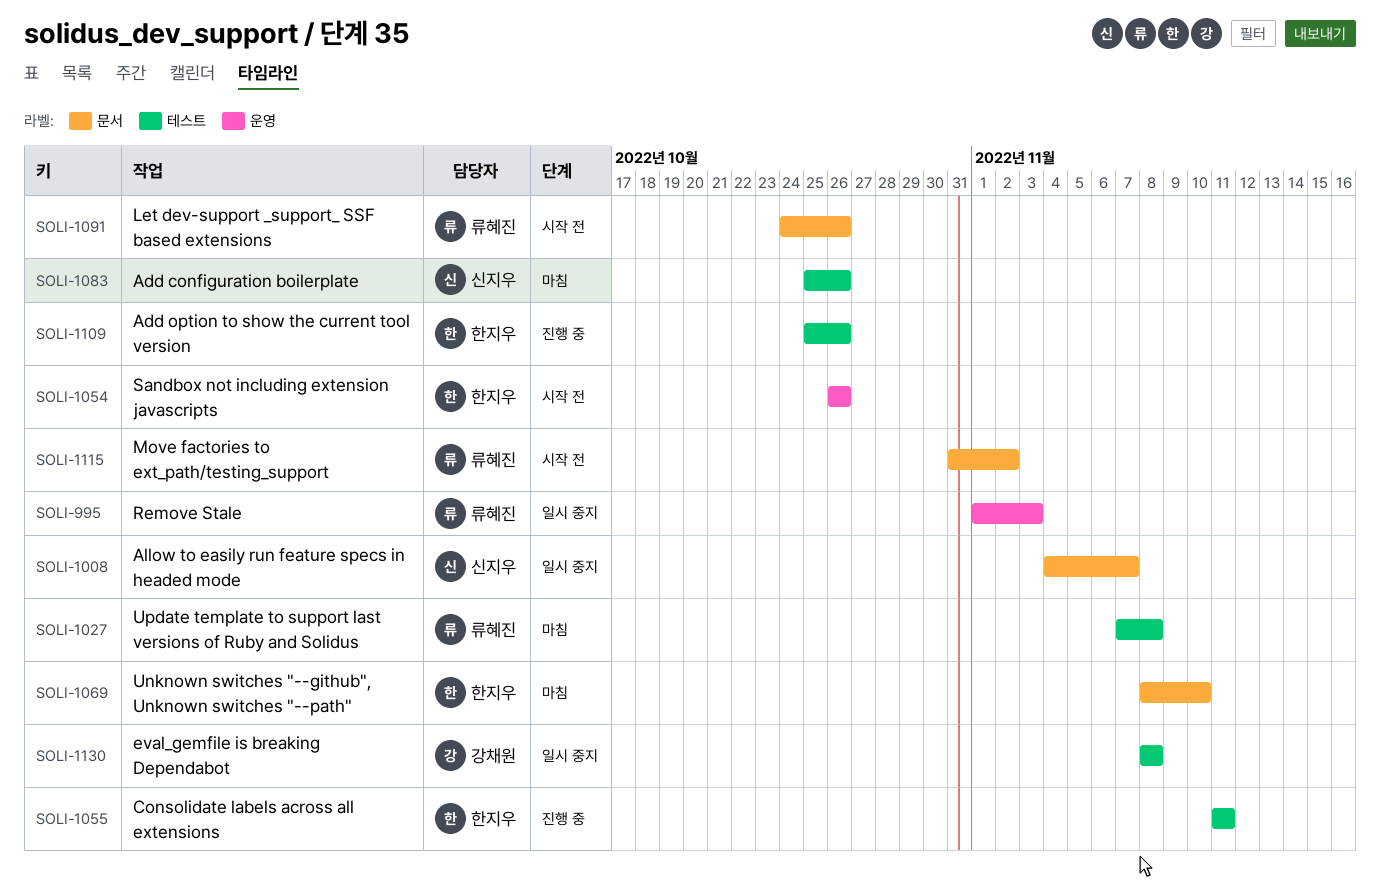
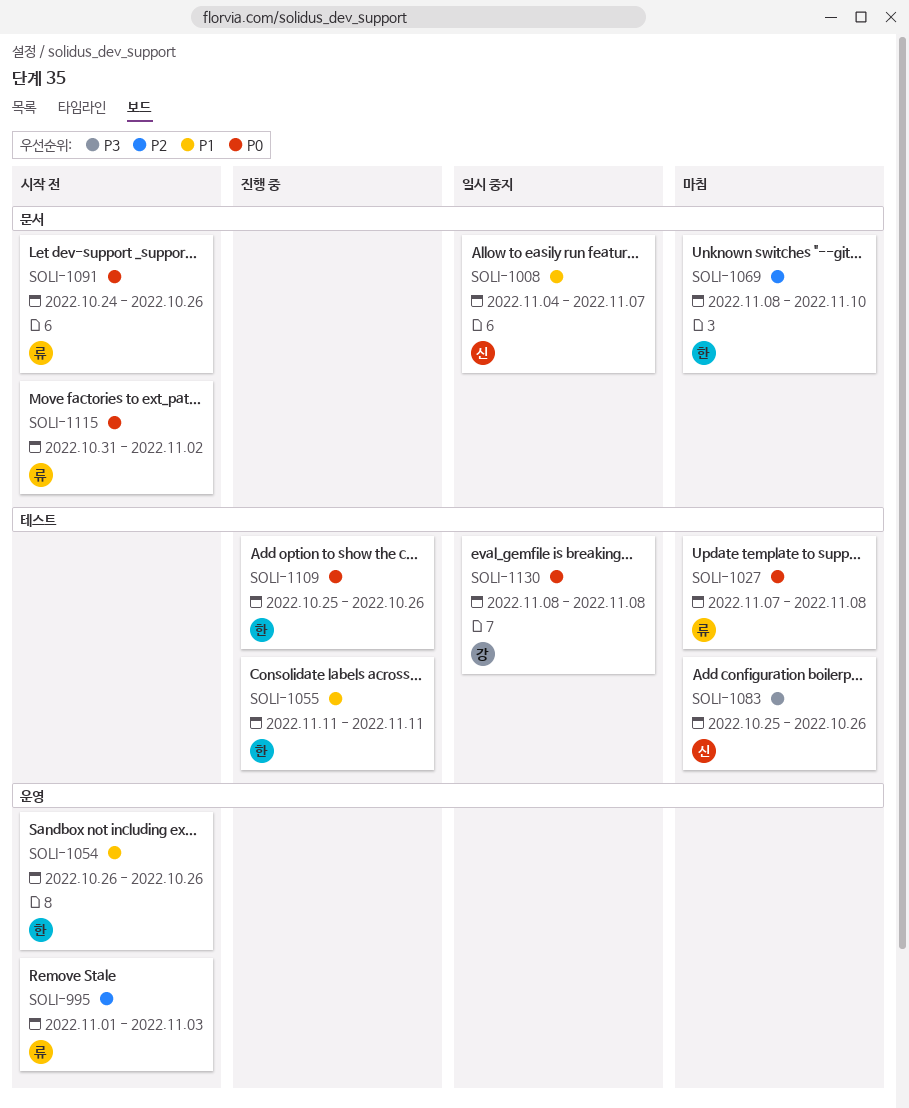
SOLI-995, status: 일시 중지 -> 시작 전

